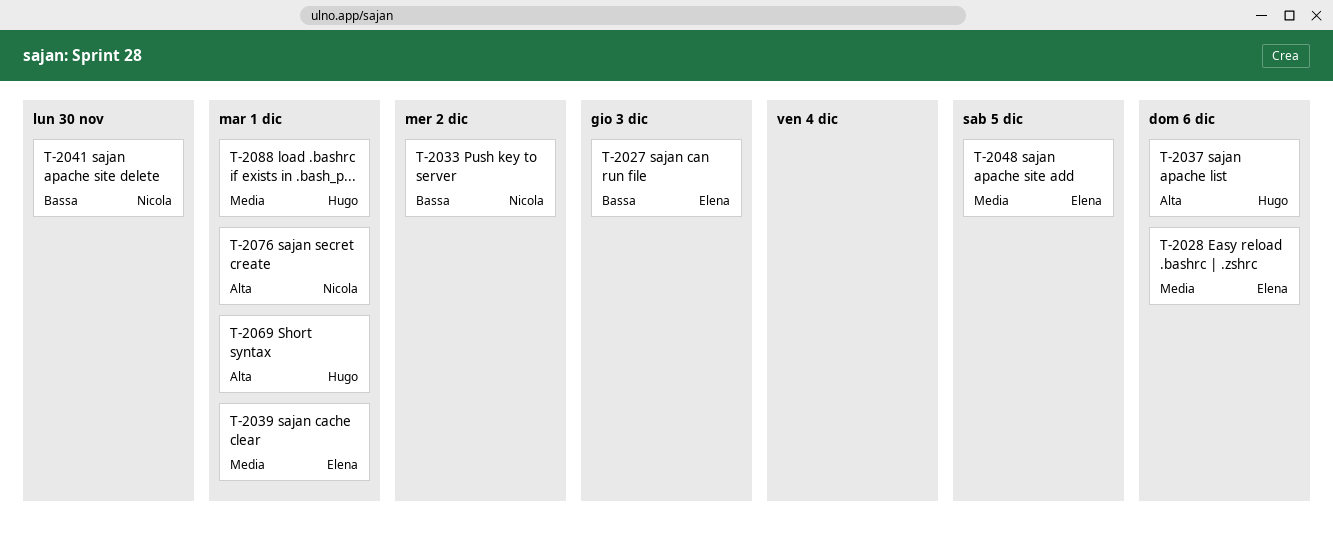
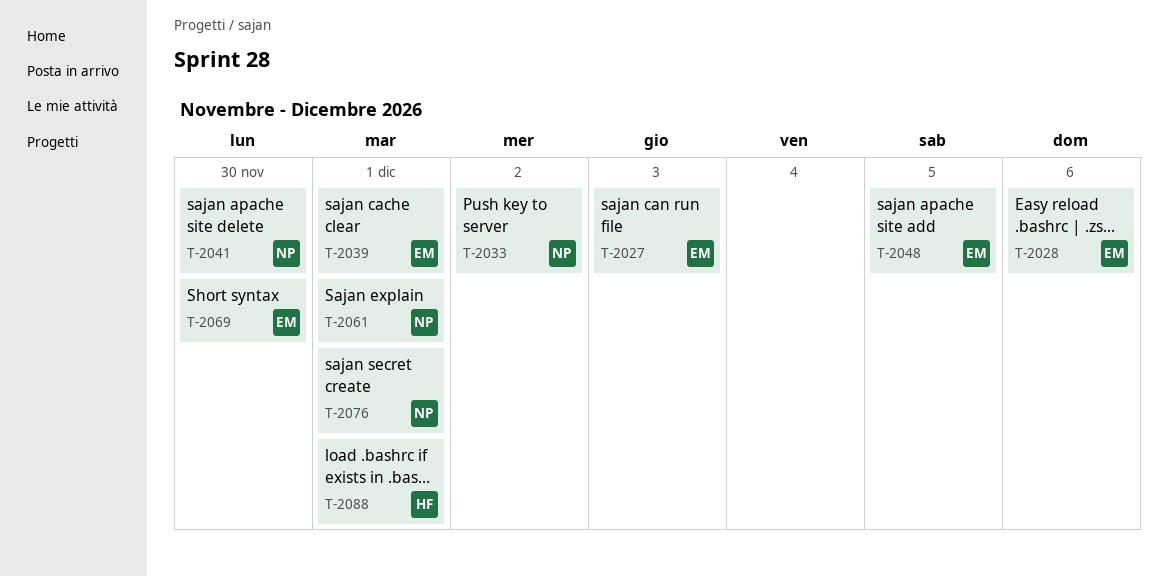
T-2037: present -> none
T-2061: none -> present
T-2069, owner: Hugo -> Elena
T-2069, due: Dec 1 -> Nov 30

